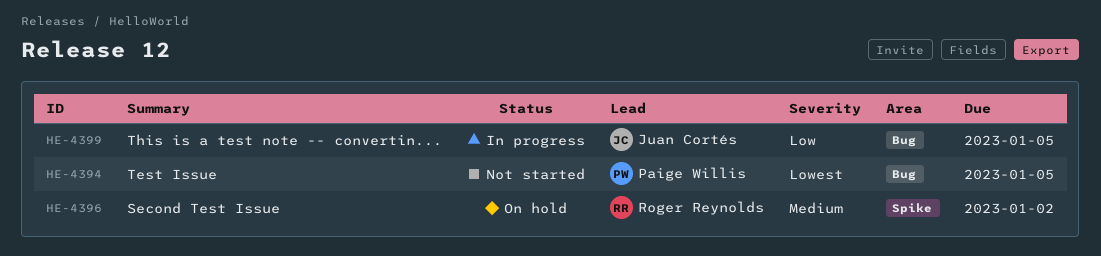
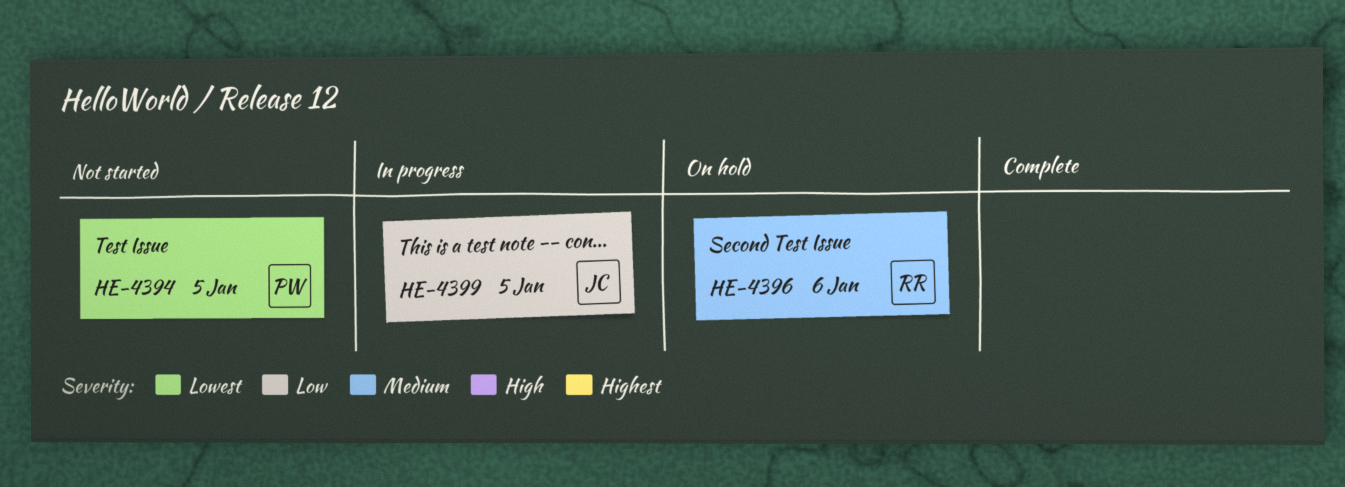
HE-4396, due: Jan 2 -> Jan 6

